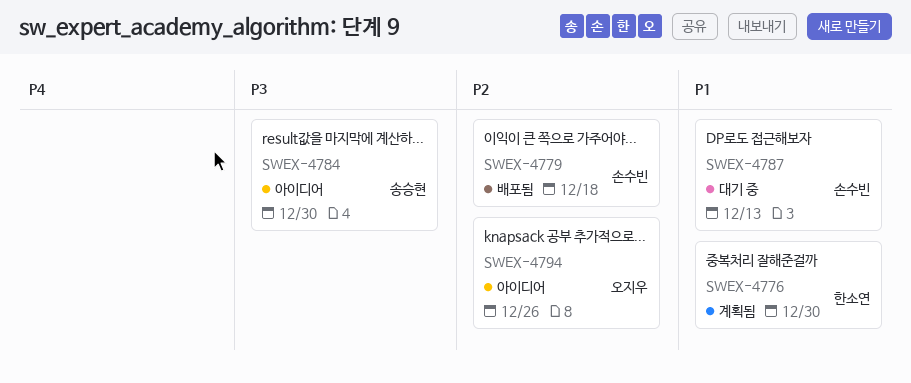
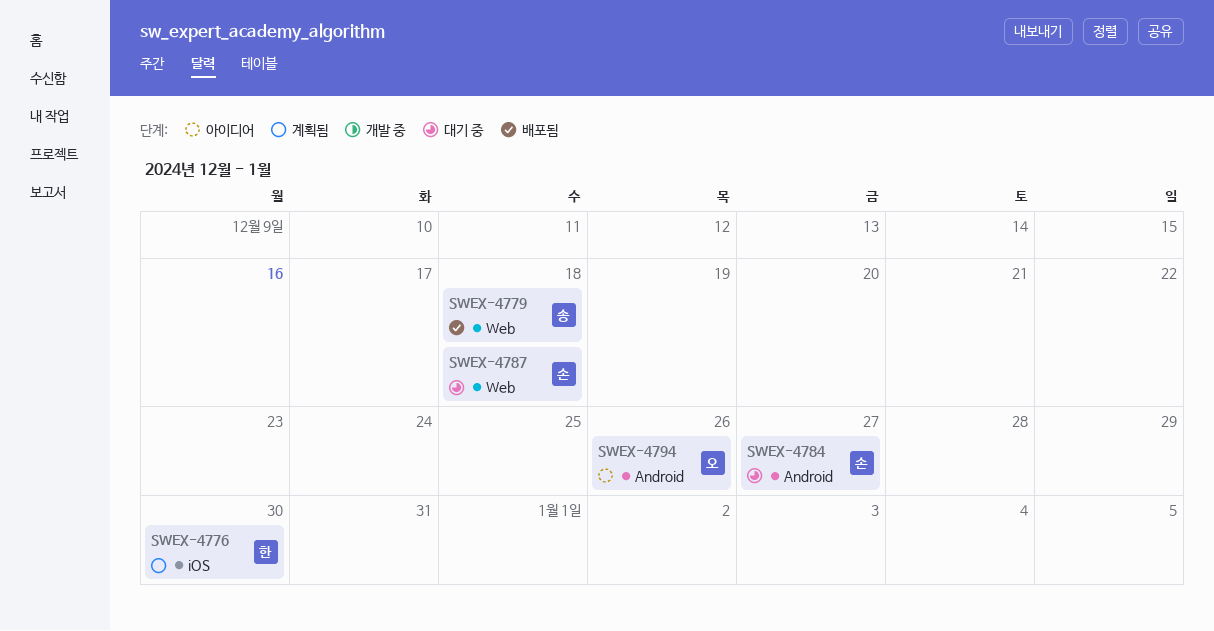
SWEX-4779, owner: 손수빈 -> 송승현
SWEX-4784, status: 아이디어 -> 대기 중
SWEX-4784, owner: 송승현 -> 손수빈
SWEX-4784, due: Dec 30 -> Dec 27
SWEX-4787, due: Dec 13 -> Dec 18

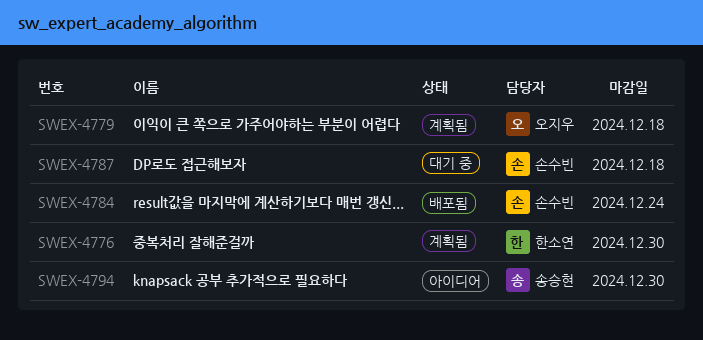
SWEX-4779, status: 배포됨 -> 계획됨
SWEX-4779, owner: 송승현 -> 오지우
SWEX-4784, status: 대기 중 -> 배포됨
SWEX-4784, due: Dec 27 -> Dec 24
SWEX-4794, owner: 오지우 -> 송승현
SWEX-4794, due: Dec 26 -> Dec 30

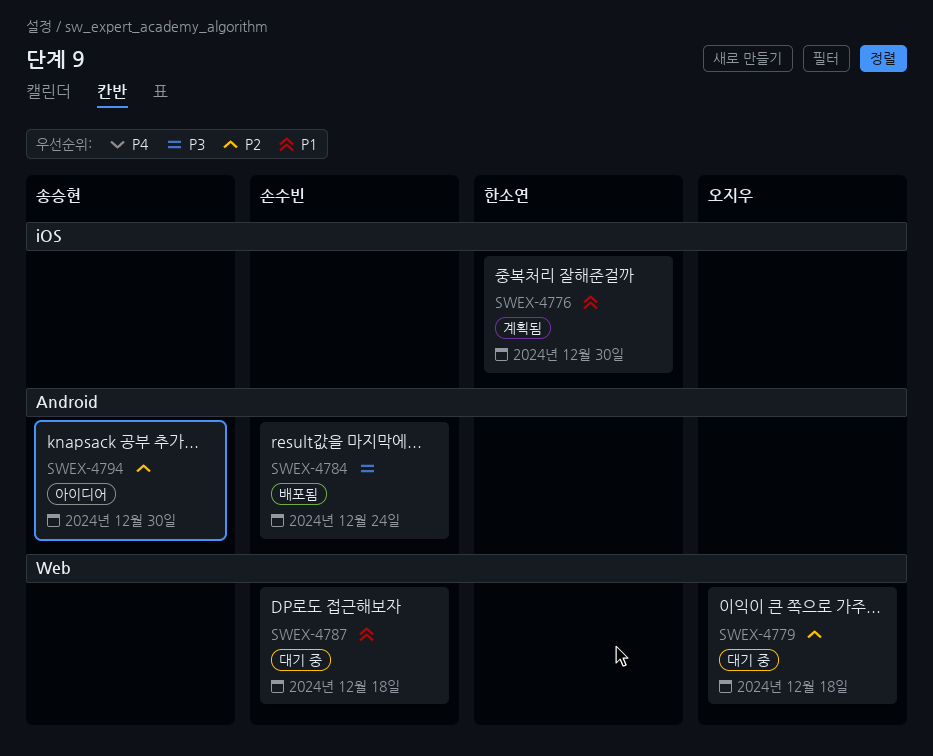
SWEX-4779, status: 계획됨 -> 대기 중

